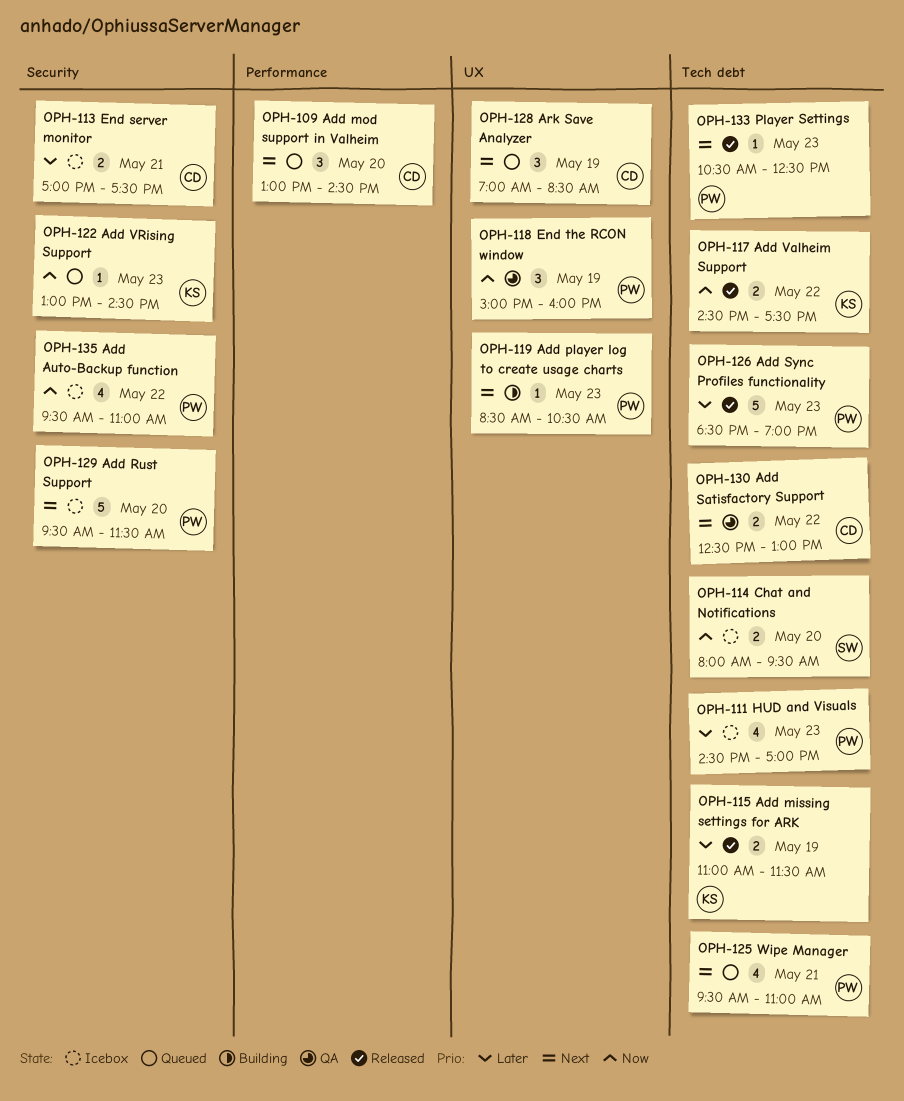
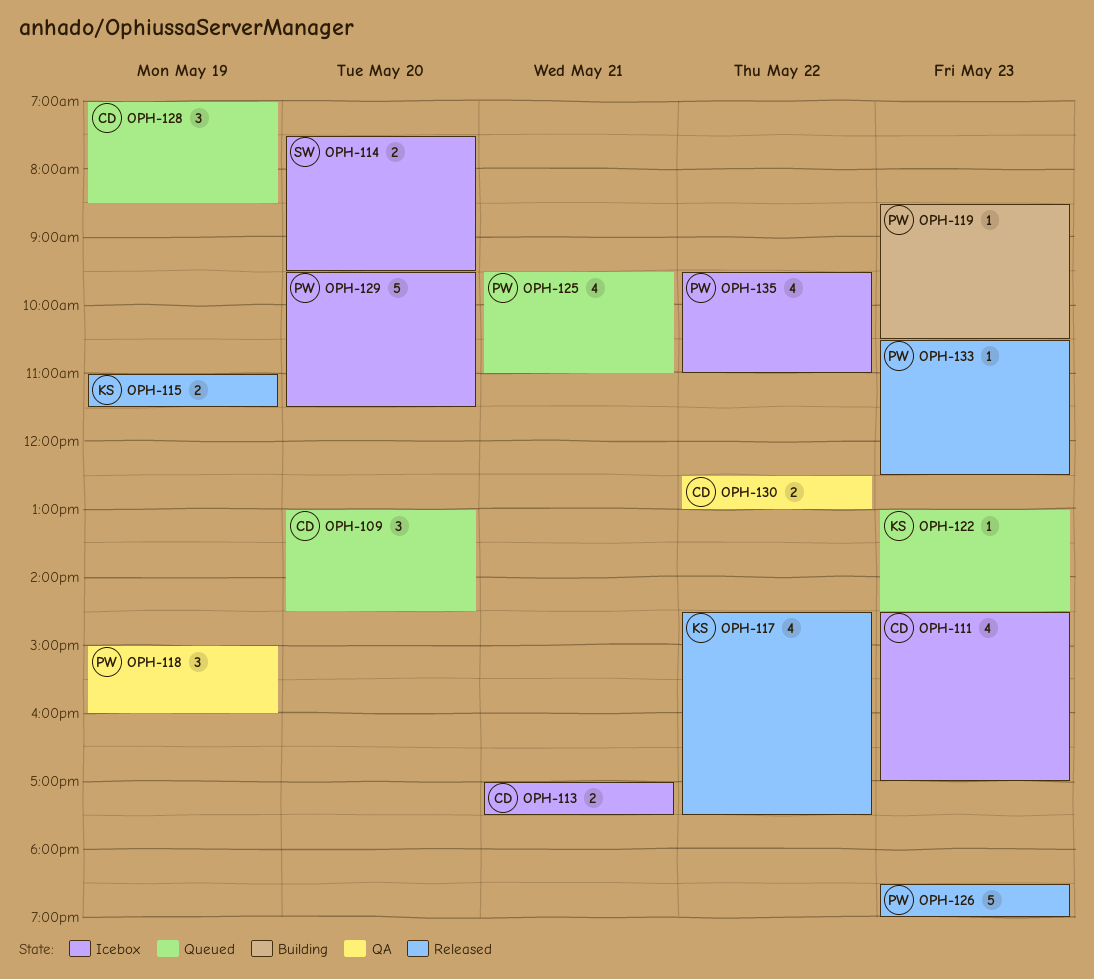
OPH-111, owner: PW -> CD
OPH-114, begins: 08:00 -> 07:30
OPH-117, estimate: 2 -> 4

